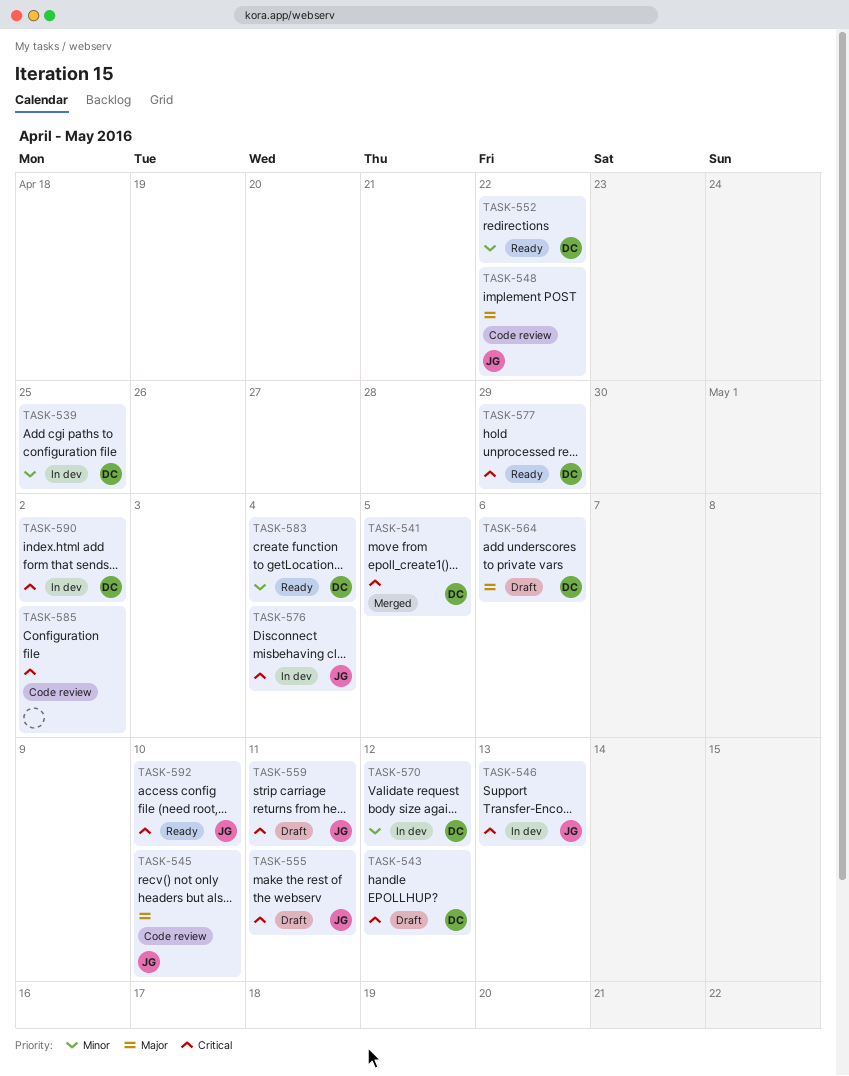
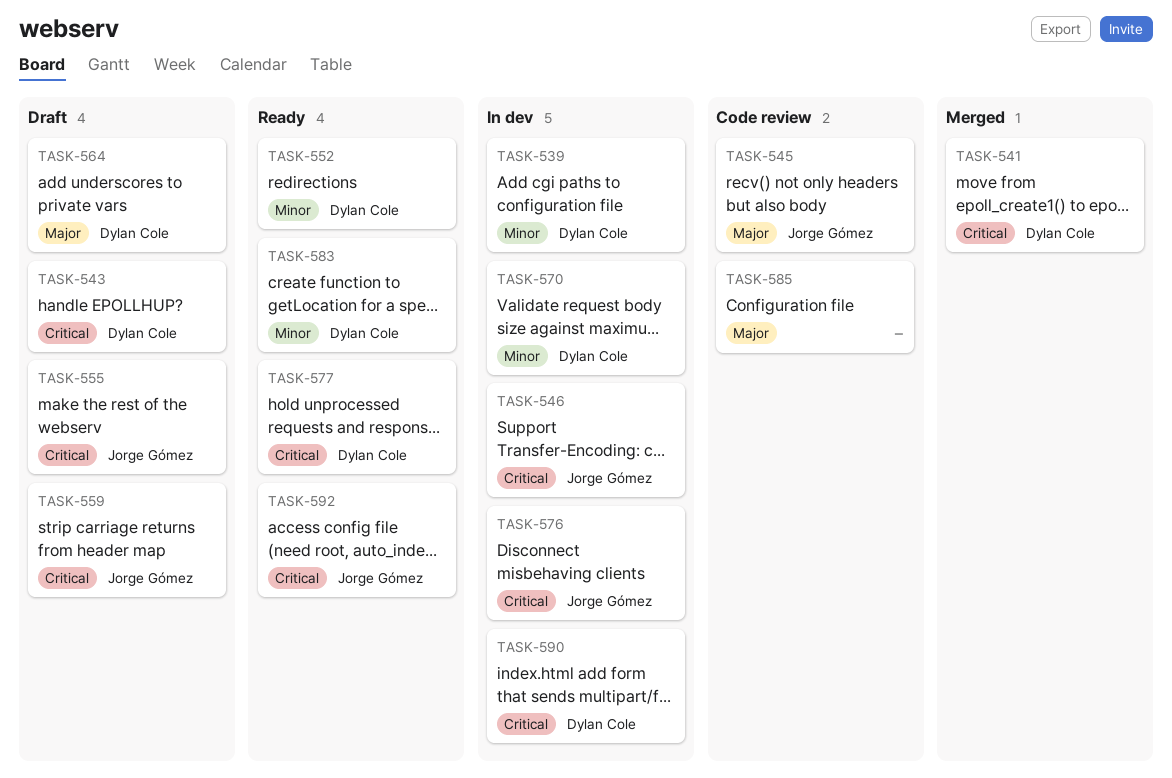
TASK-548: present -> none
TASK-585, priority: Critical -> Major

